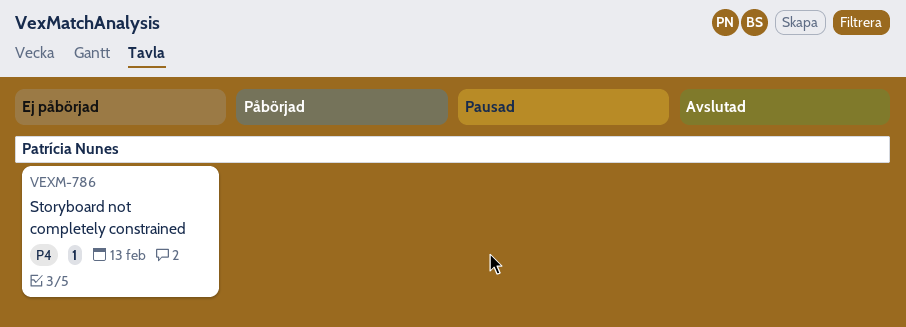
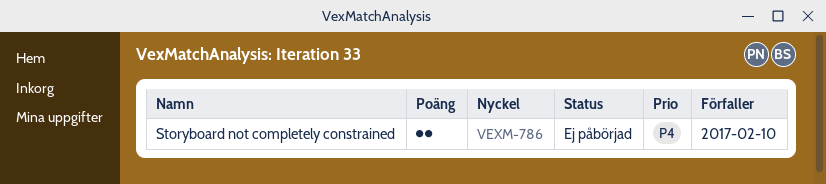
VEXM-786, estimate: 1 -> 2
VEXM-786, due: Feb 13 -> Feb 10

